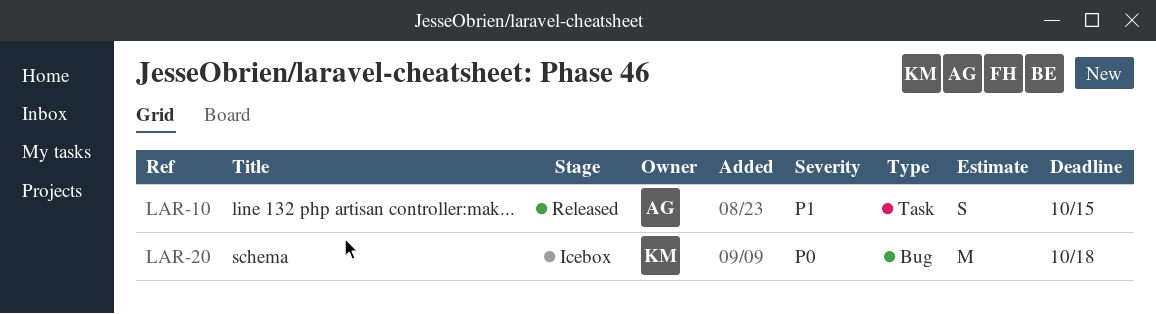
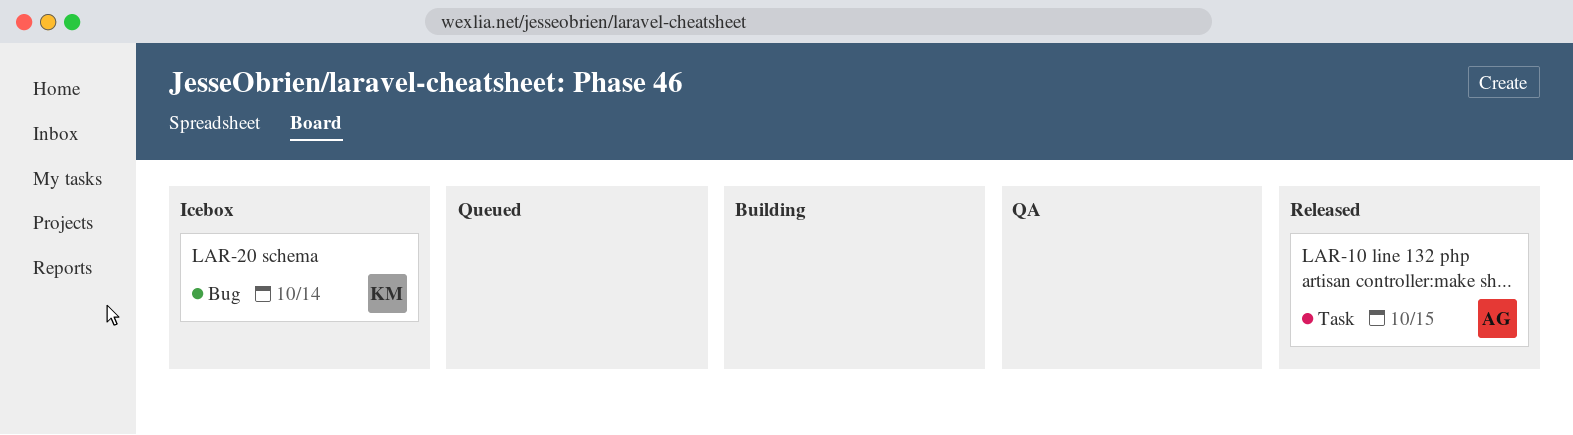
LAR-20, due: Oct 18 -> Oct 14

